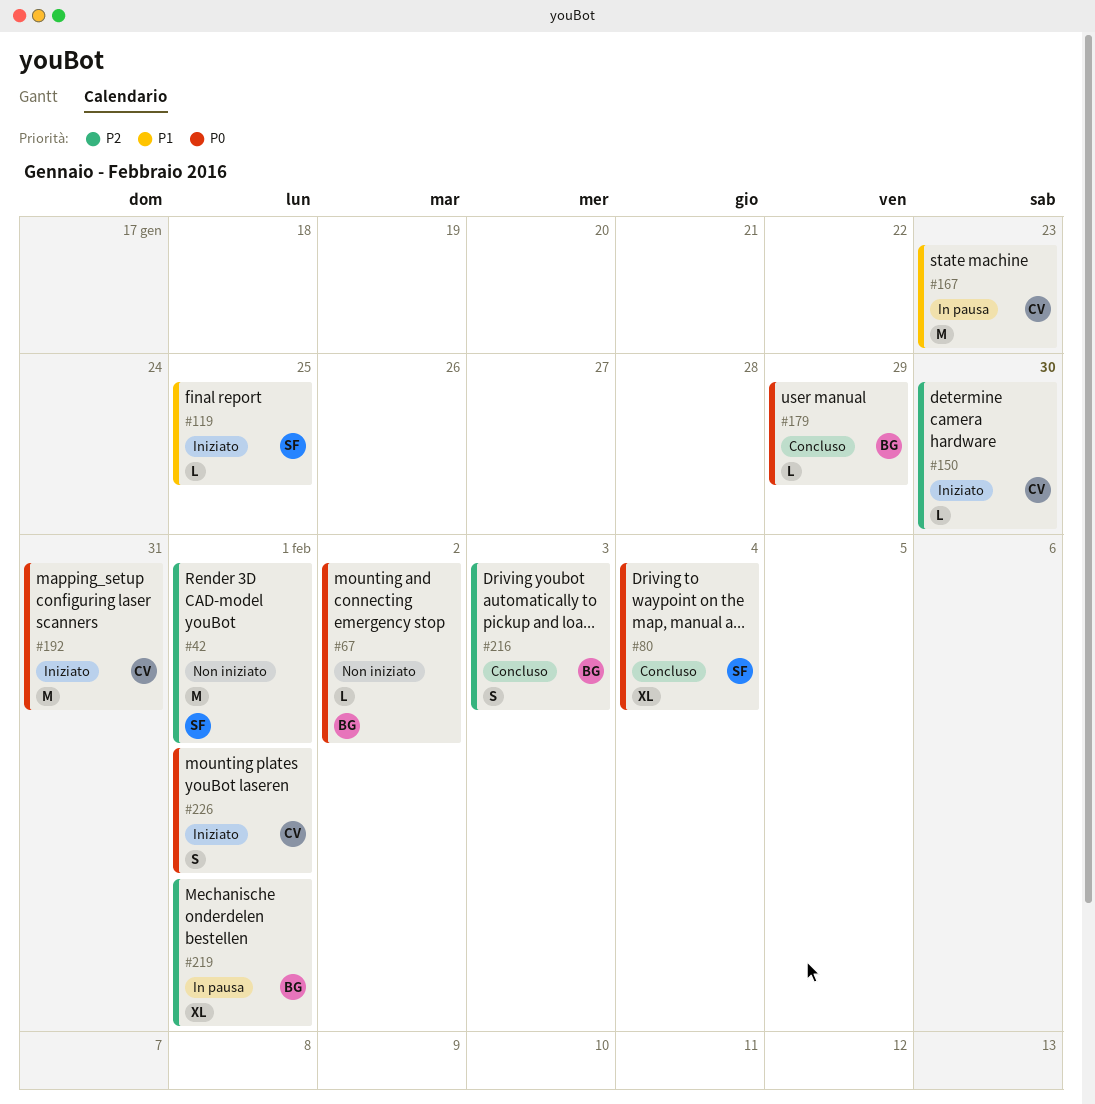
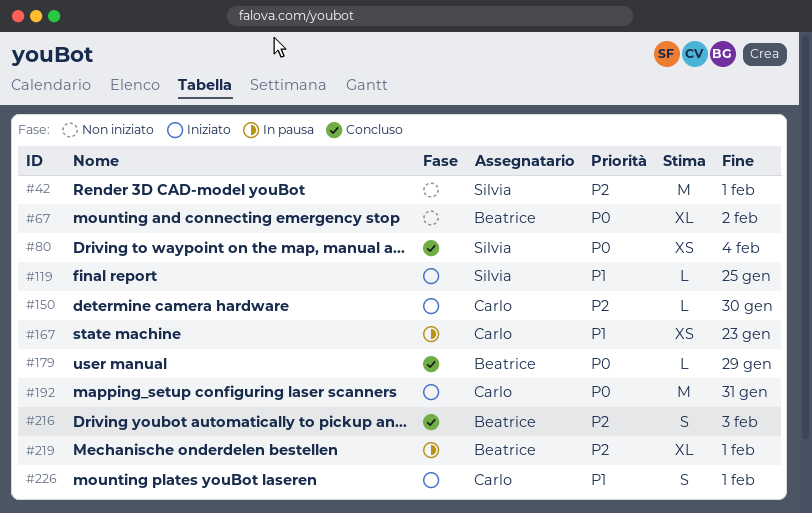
#67, estimate: L -> XL
#80, estimate: XL -> XS
#167, estimate: M -> XS
#226, priority: P0 -> P1

